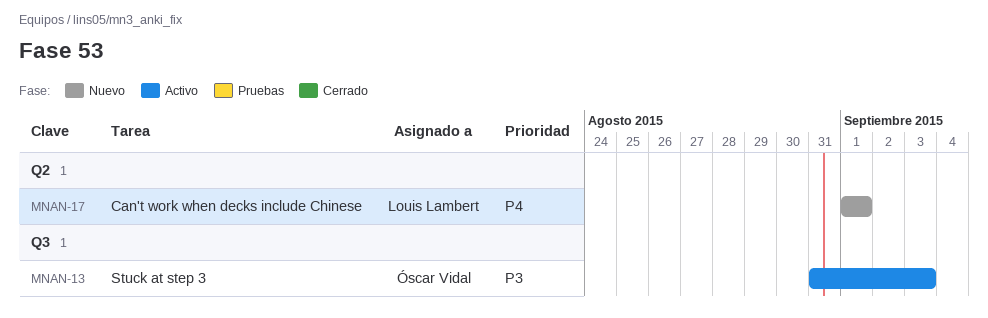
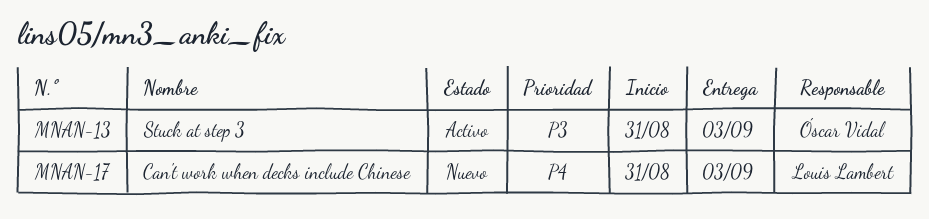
MNAN-17, start: Sep 1 -> Aug 31
MNAN-17, due: Sep 1 -> Sep 3

